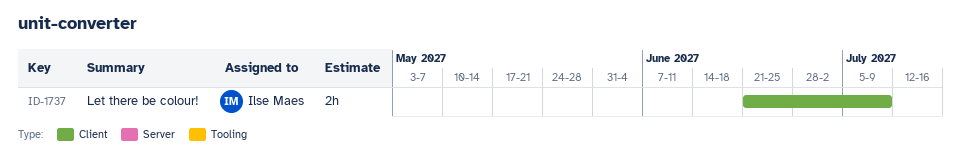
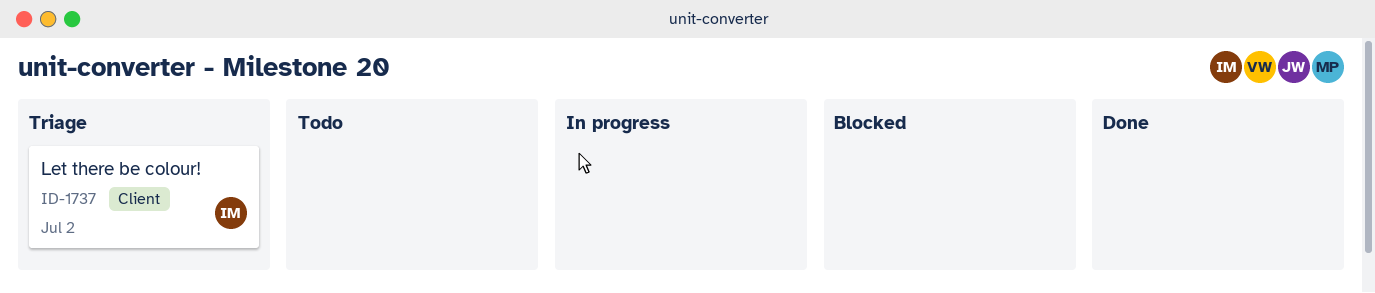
ID-1737, due: Jul 9 -> Jul 2

